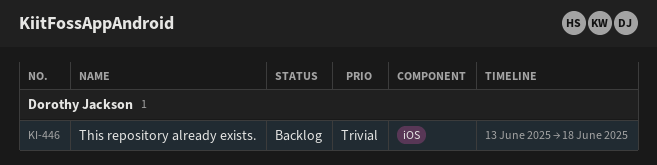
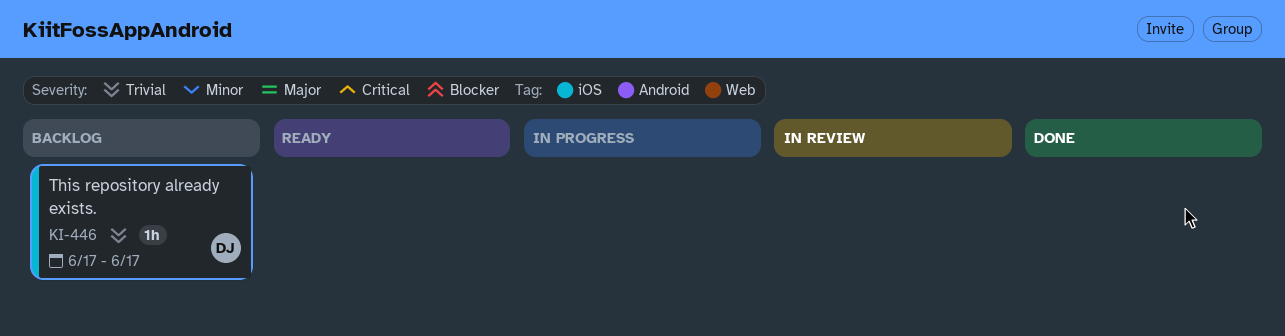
KI-446, start: Jun 13 -> Jun 17
KI-446, due: Jun 18 -> Jun 17

